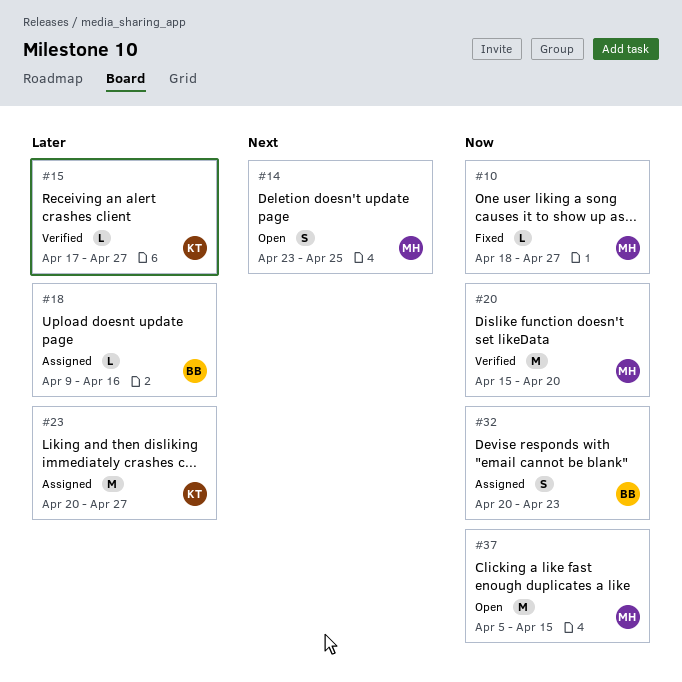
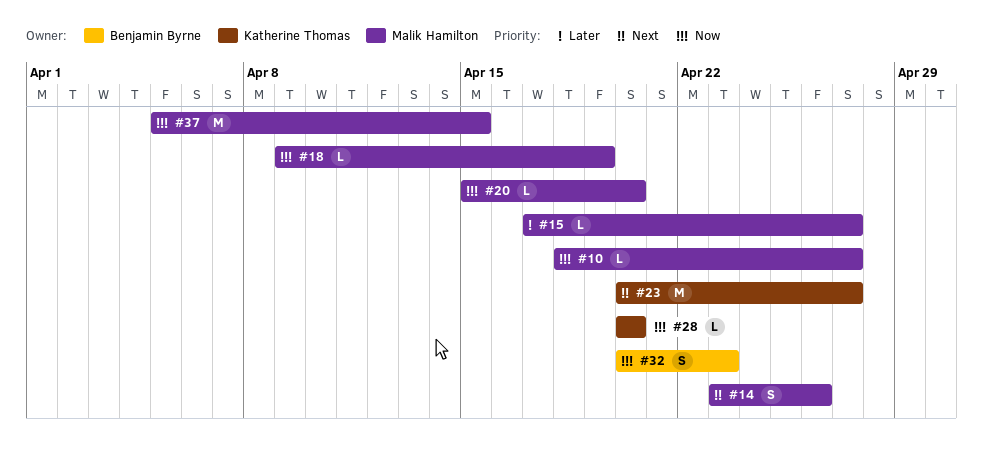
#14, due: Apr 25 -> Apr 26
#15, owner: Katherine Thomas -> Malik Hamilton
#18, owner: Benjamin Byrne -> Malik Hamilton
#18, priority: Later -> Now
#18, due: Apr 16 -> Apr 19
#20, estimate: M -> L
#23, priority: Later -> Next
#28: none -> present

